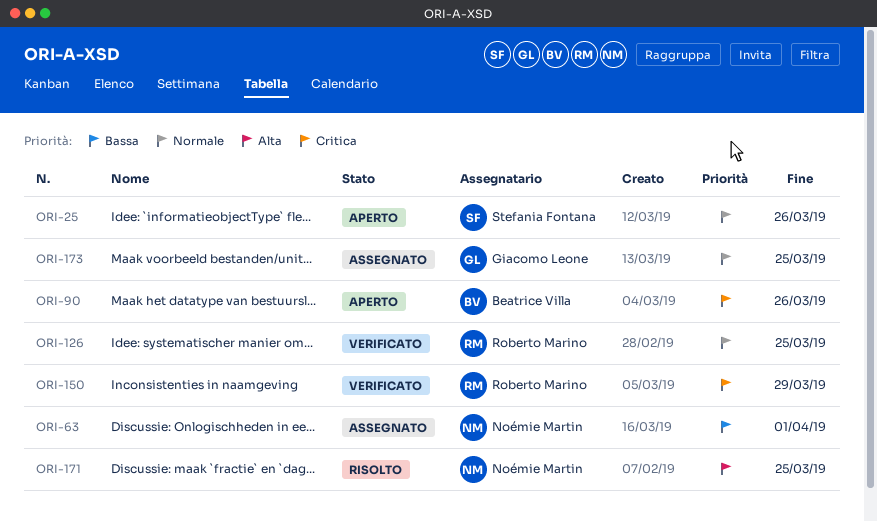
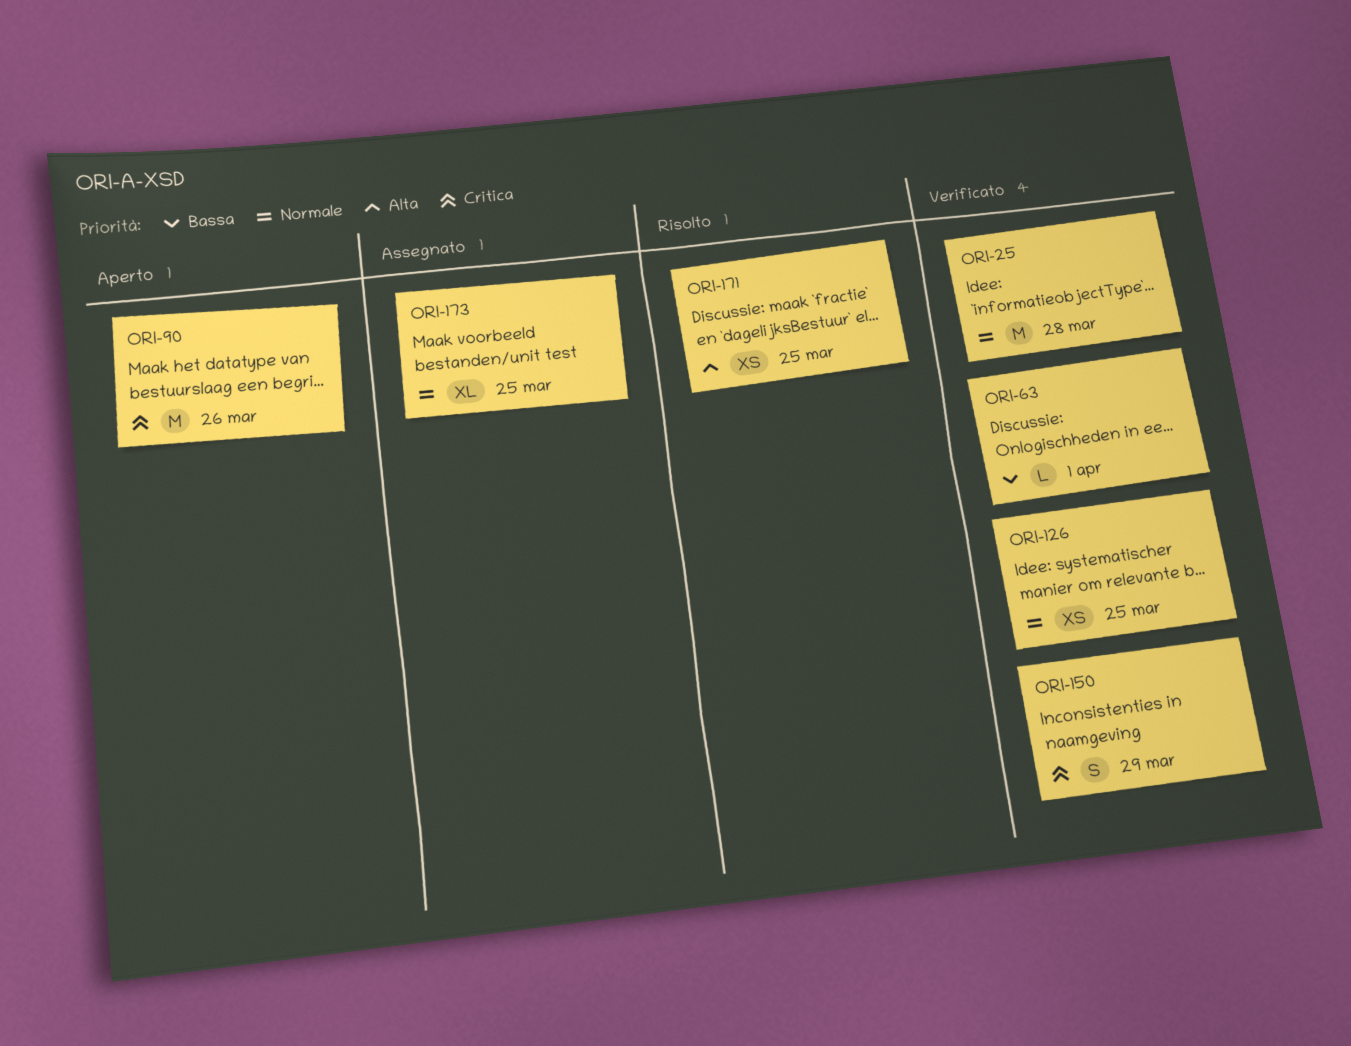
ORI-25, status: Aperto -> Verificato
ORI-25, due: Mar 26 -> Mar 28
ORI-63, status: Assegnato -> Verificato

